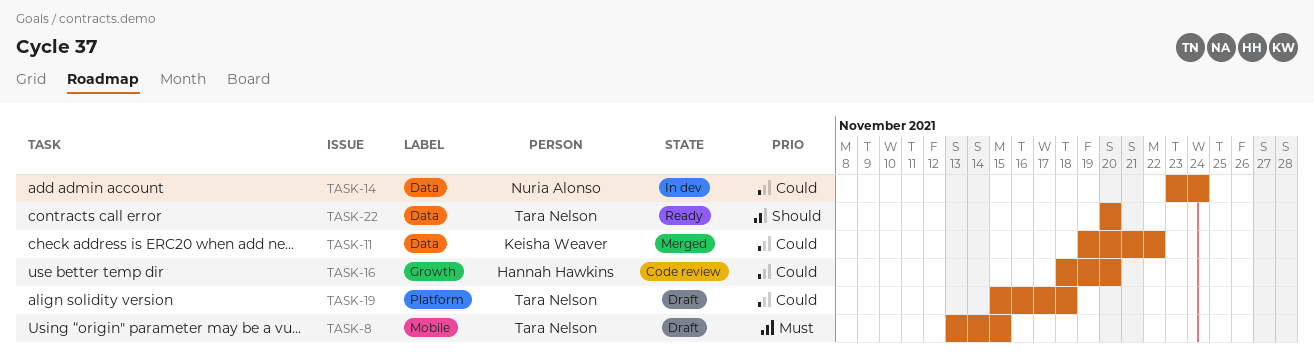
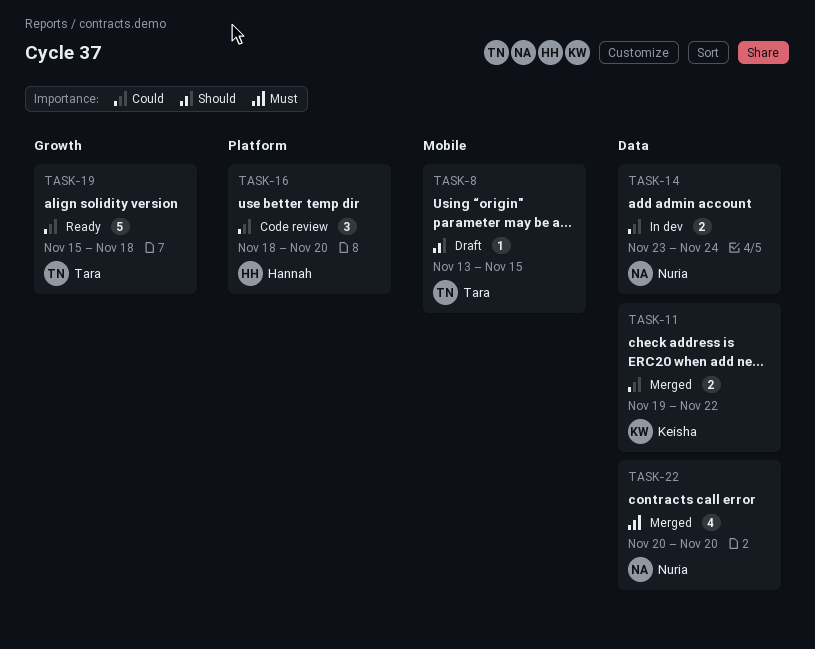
TASK-8, priority: Must -> Should
TASK-16, label: Growth -> Platform
TASK-19, status: Draft -> Ready
TASK-19, label: Platform -> Growth
TASK-22, status: Ready -> Merged
TASK-22, owner: Tara Nelson -> Nuria Alonso
TASK-22, priority: Should -> Must

